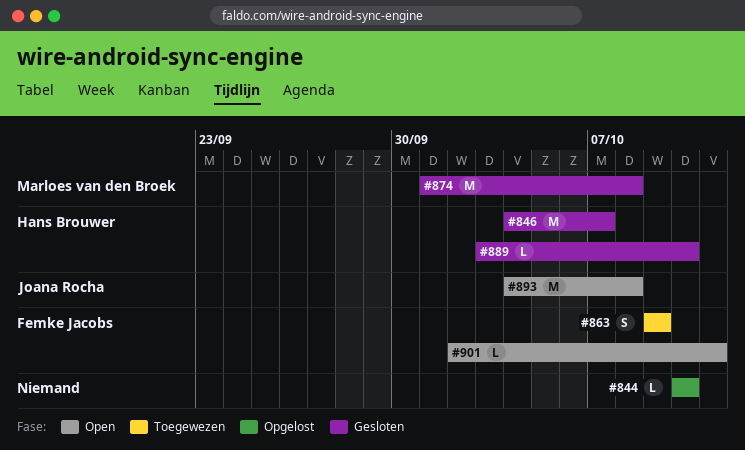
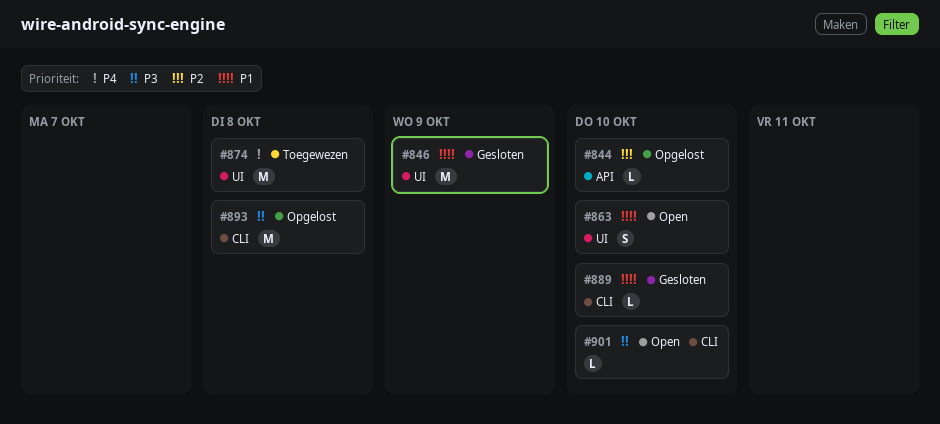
#846, due: Oct 7 -> Oct 9
#863, status: Toegewezen -> Open
#863, due: Oct 9 -> Oct 10
#874, status: Gesloten -> Toegewezen
#893, status: Open -> Opgelost
#901, due: Oct 11 -> Oct 10

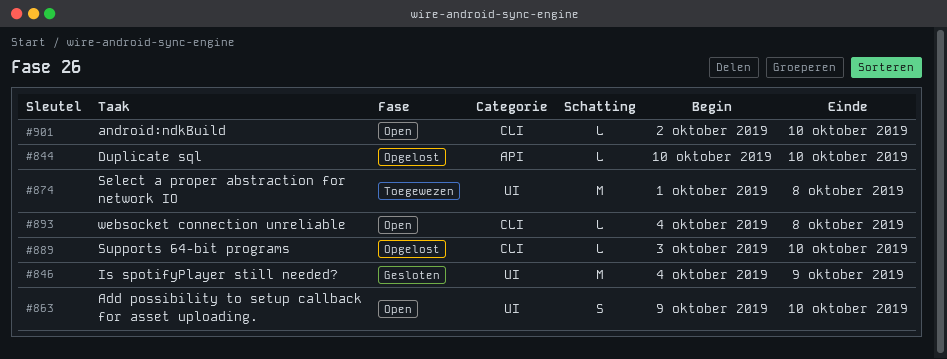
#889, status: Gesloten -> Opgelost
#893, status: Opgelost -> Open
#893, estimate: M -> L

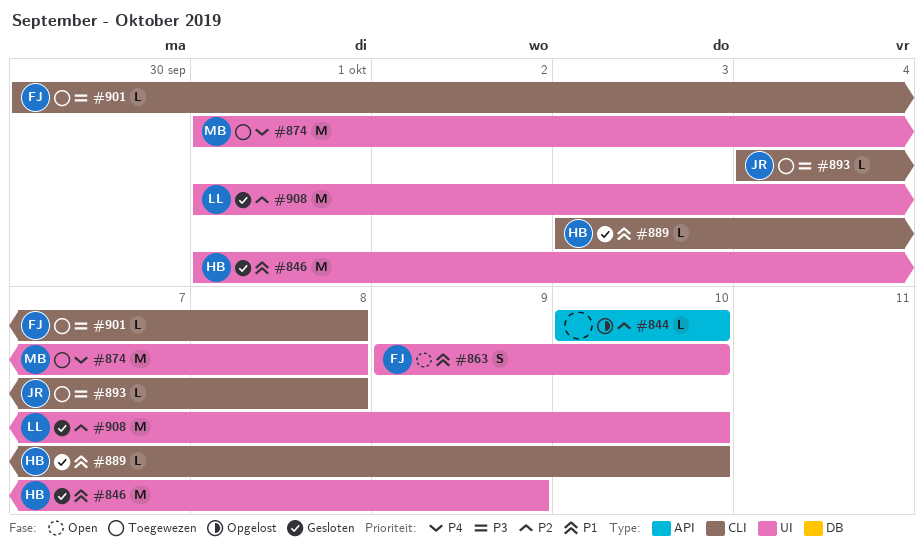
#846, start: Oct 4 -> Oct 1
#889, status: Opgelost -> Gesloten
#893, status: Open -> Toegewezen
#901, status: Open -> Toegewezen
#901, start: Oct 2 -> Sep 30
#901, due: Oct 10 -> Oct 8
#908: none -> present

